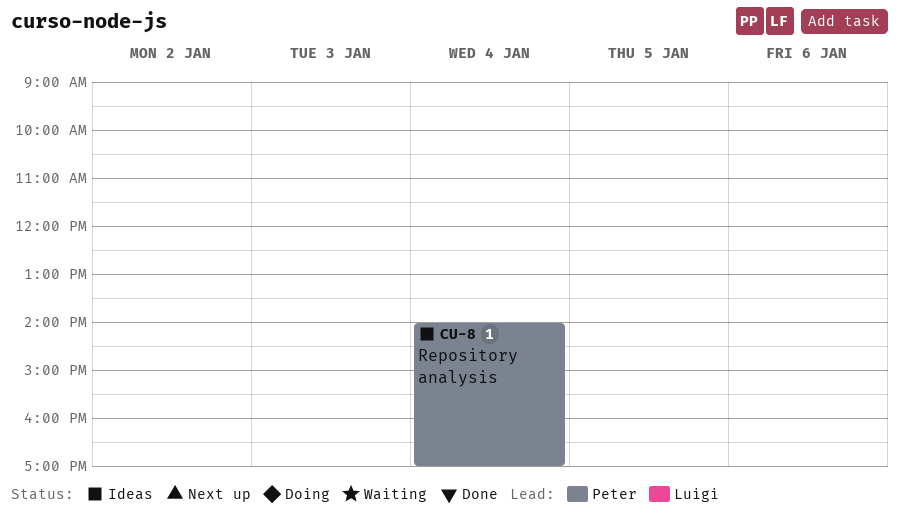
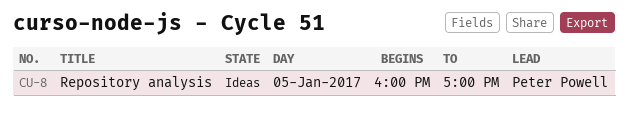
CU-8, day: Jan 4 -> Jan 5
CU-8, begins: 14:00 -> 16:00

